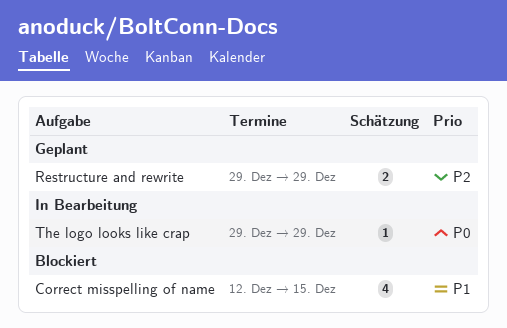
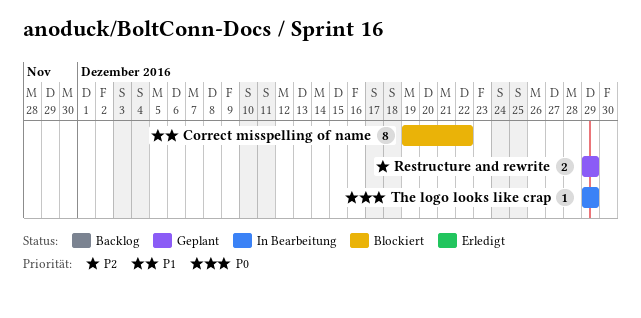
Correct misspelling of name, estimate: 4 -> 8
Correct misspelling of name, start: Dec 12 -> Dec 19
Correct misspelling of name, due: Dec 15 -> Dec 22

